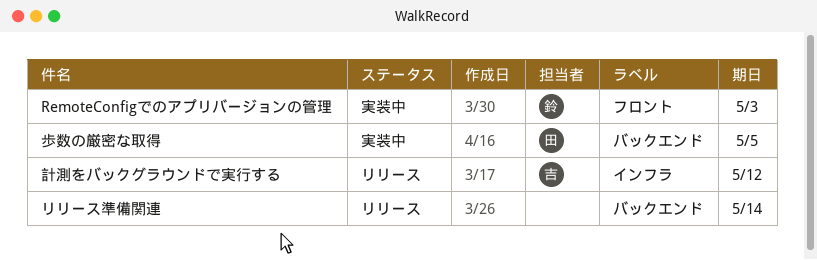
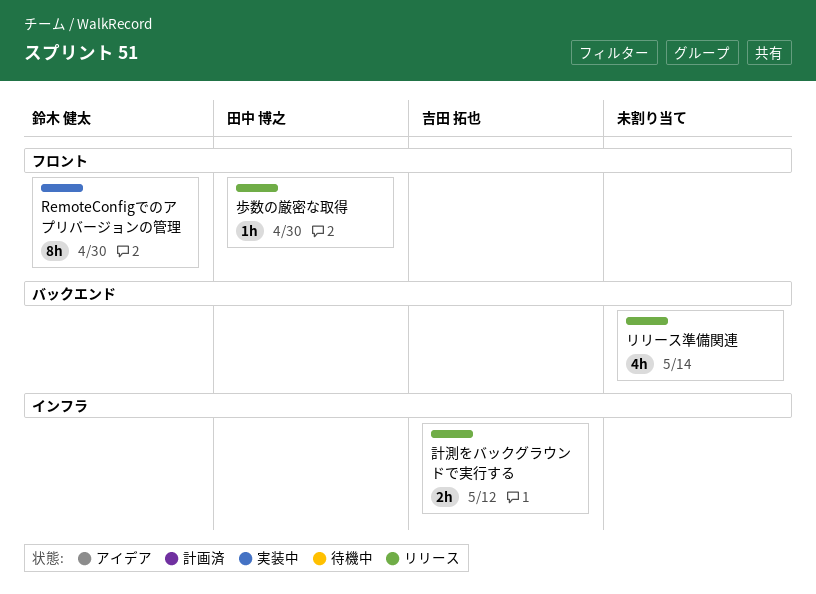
RemoteConfigでのアプリバージョンの管理, due: May 3 -> Apr 30
歩数の厳密な取得, status: 実装中 -> リリース
歩数の厳密な取得, label: バックエンド -> フロント
歩数の厳密な取得, due: May 5 -> Apr 30

